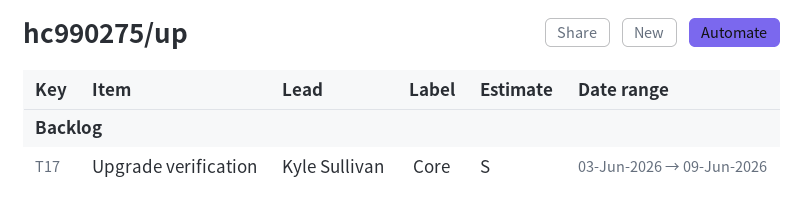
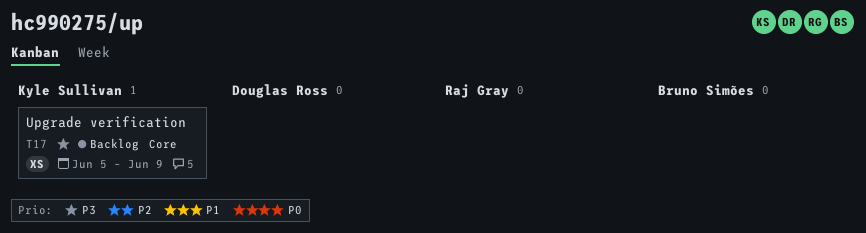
T17, estimate: S -> XS
T17, start: Jun 3 -> Jun 5

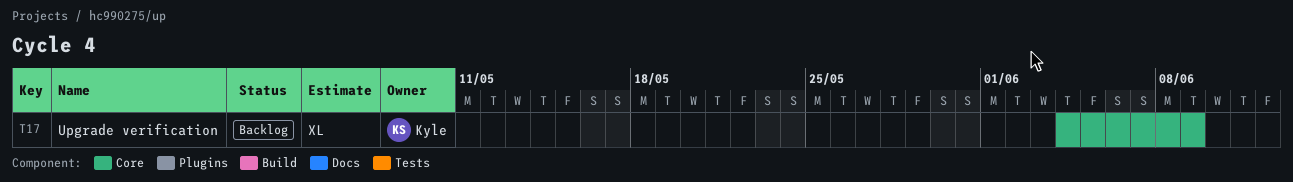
T17, estimate: XS -> XL
T17, start: Jun 5 -> Jun 4

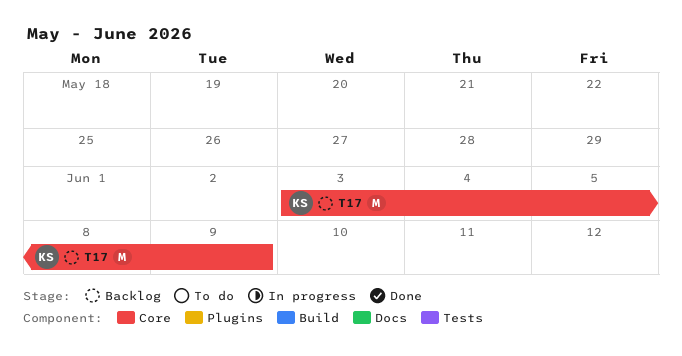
T17, estimate: XL -> M
T17, start: Jun 4 -> Jun 3

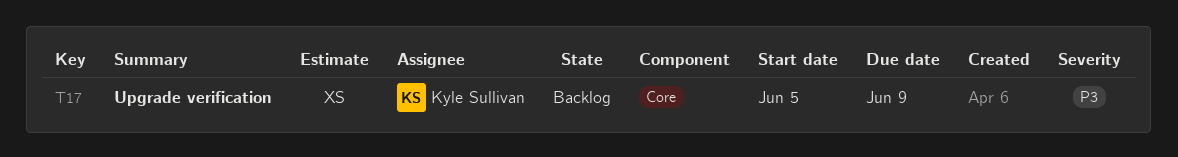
T17, estimate: M -> XS
T17, start: Jun 3 -> Jun 5

